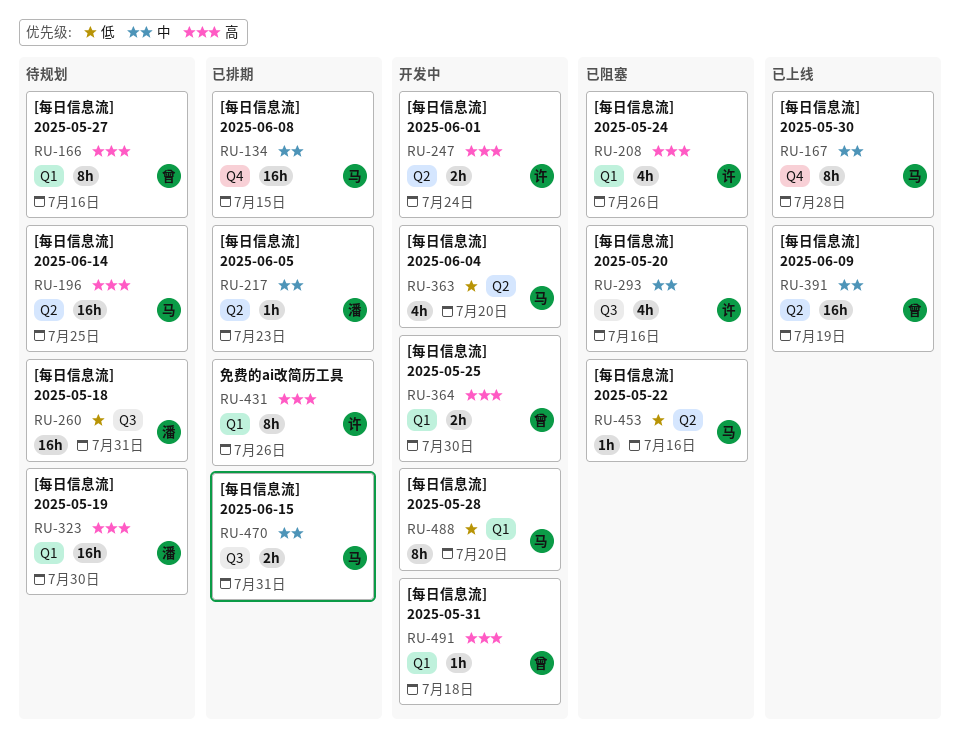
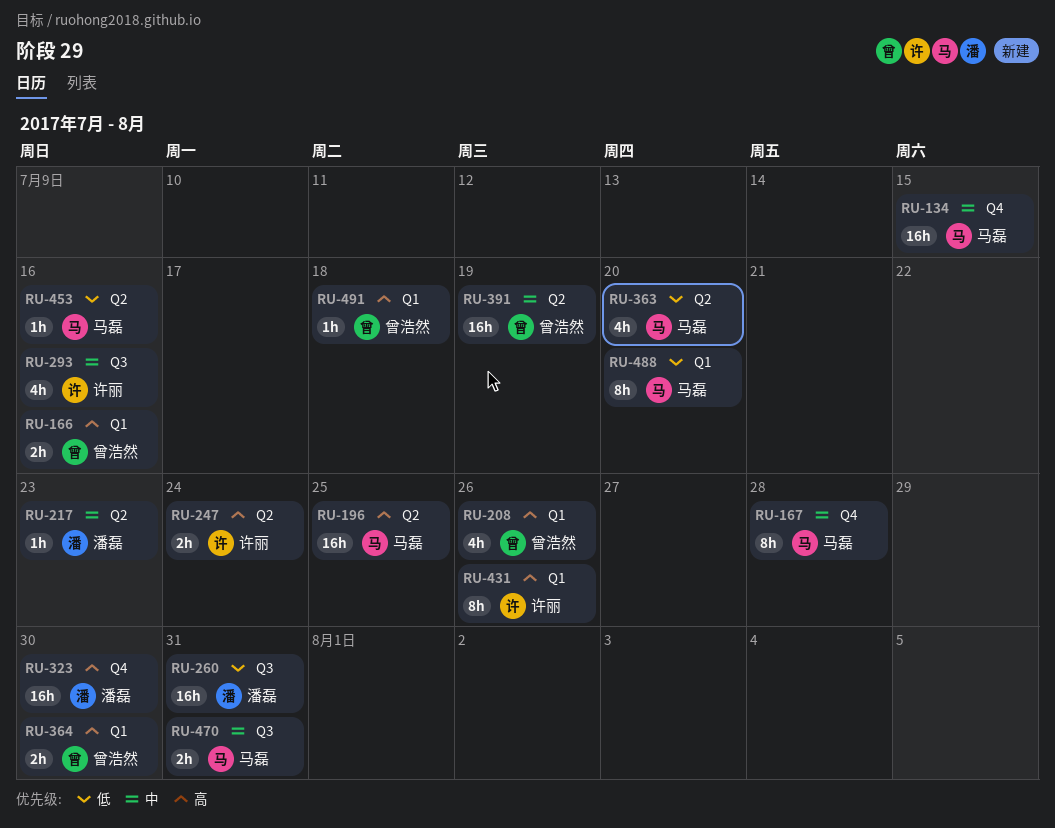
RU-166, estimate: 8h -> 2h
RU-208, owner: 许丽 -> 曾浩然
RU-323, label: Q1 -> Q4

